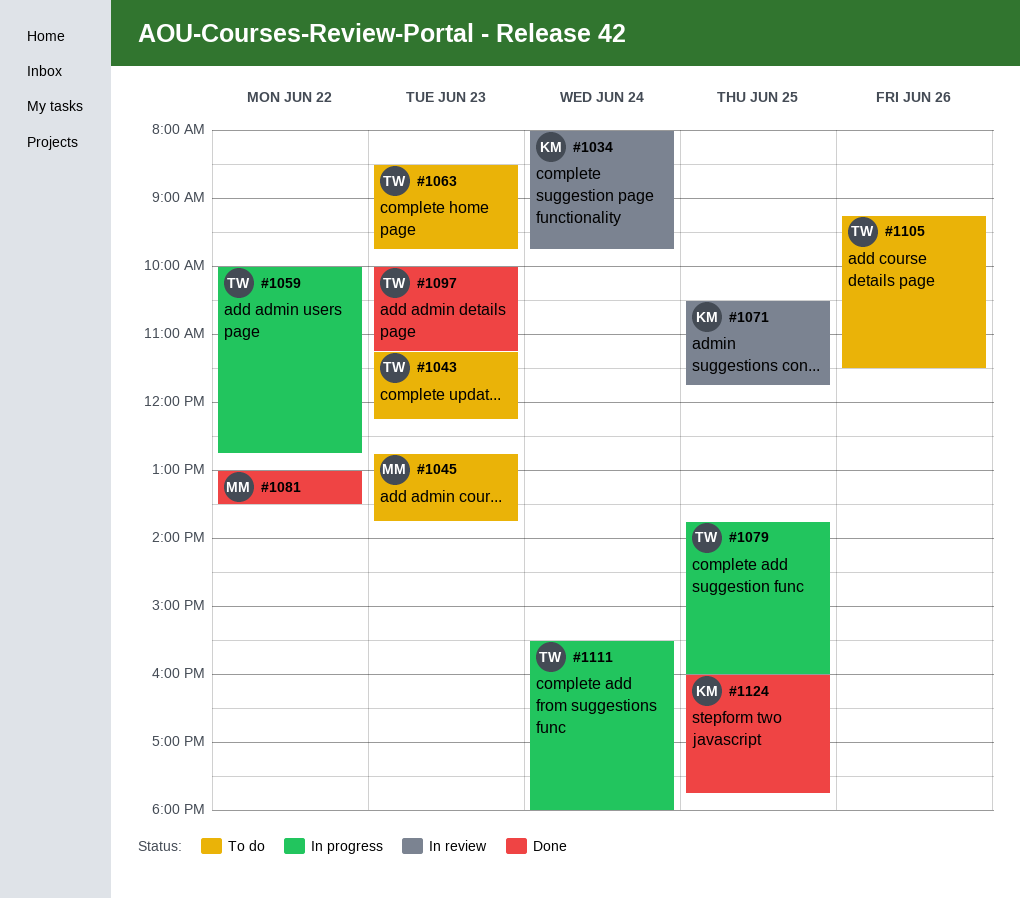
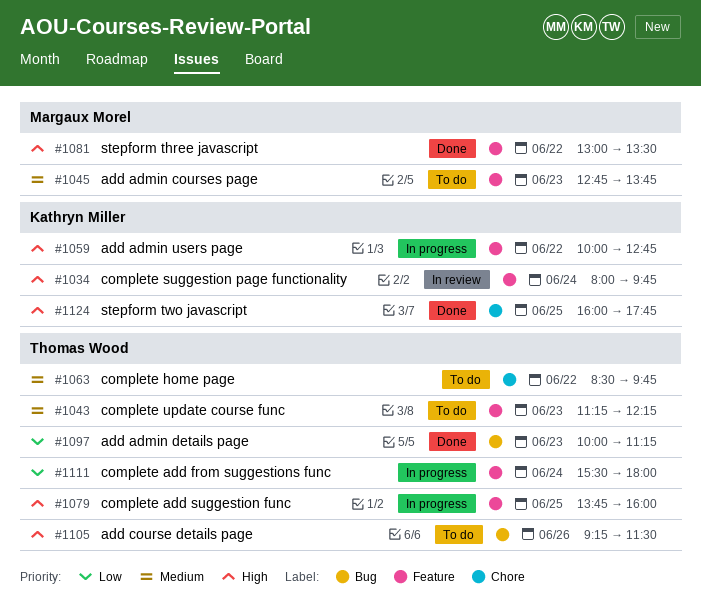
#1059, owner: Thomas Wood -> Kathryn Miller
#1063, day: Jun 23 -> Jun 22
#1071: present -> none

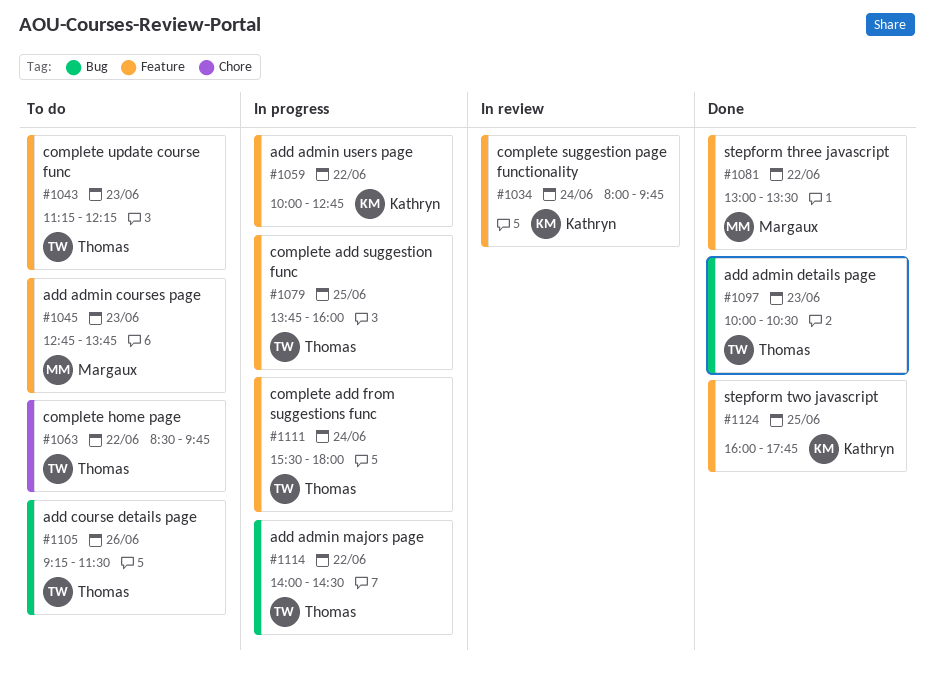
#1097, ends: 11:15 -> 10:30
#1114: none -> present
#1124, label: Chore -> Feature

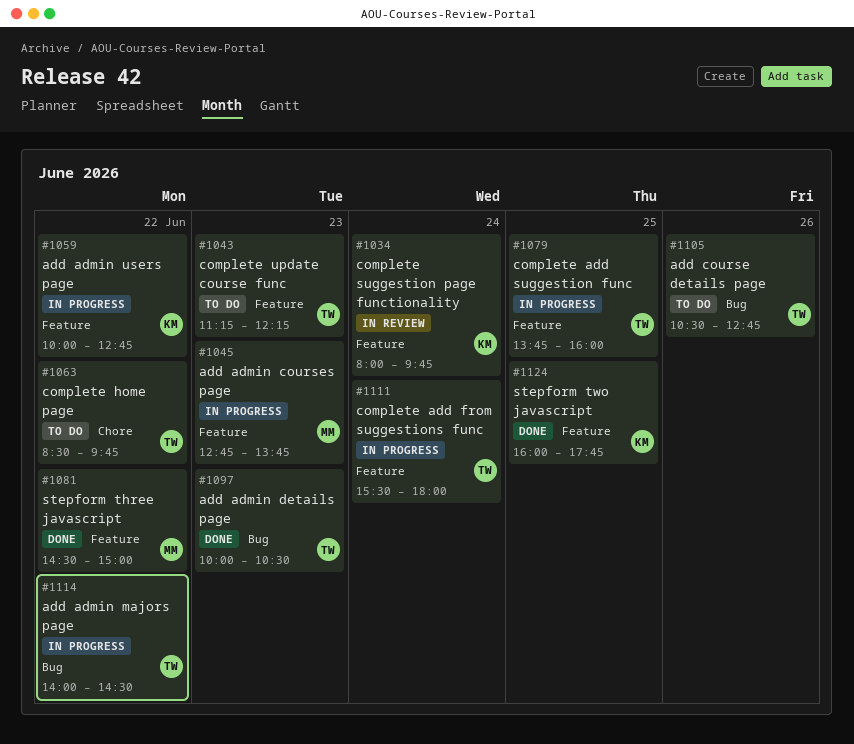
#1045, status: To do -> In progress
#1081, begins: 13:00 -> 14:30
#1081, ends: 13:30 -> 15:00
#1105, begins: 09:15 -> 10:30
#1105, ends: 11:30 -> 12:45

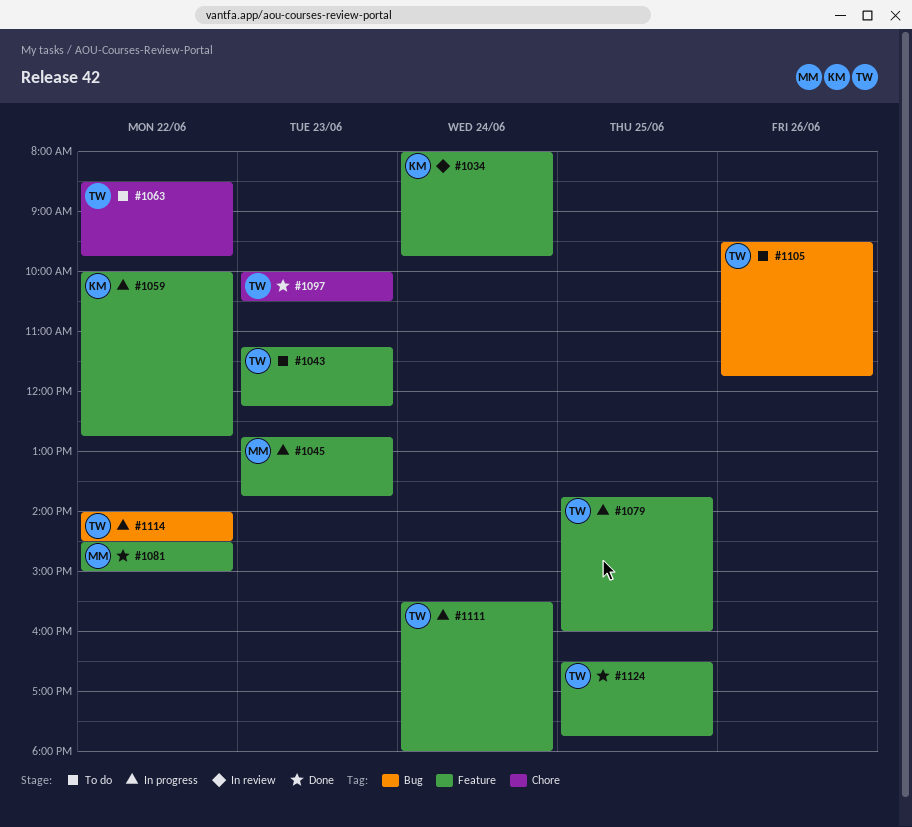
#1097, label: Bug -> Chore
#1105, begins: 10:30 -> 09:30
#1105, ends: 12:45 -> 11:45
#1124, owner: KM -> TW
#1124, begins: 16:00 -> 16:30

